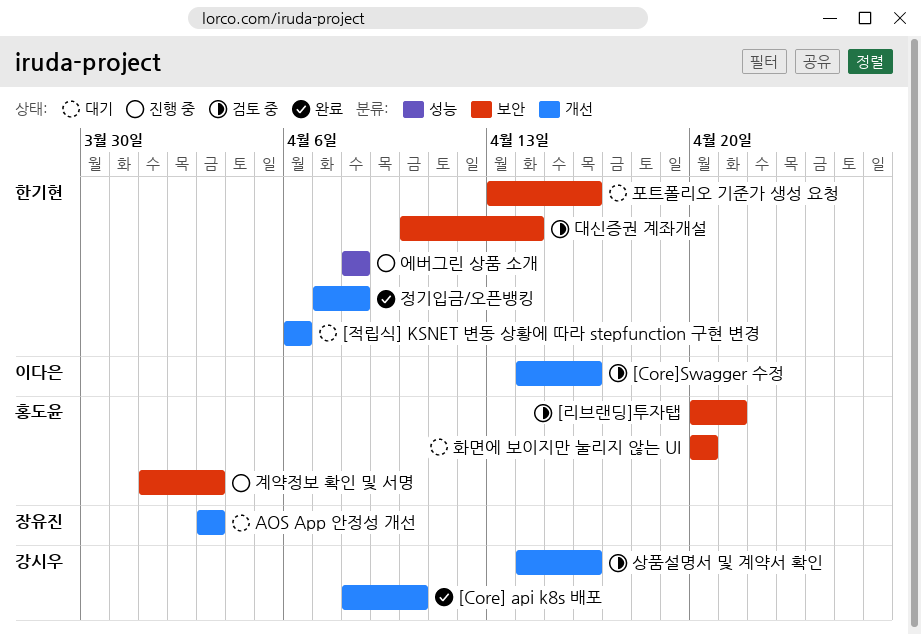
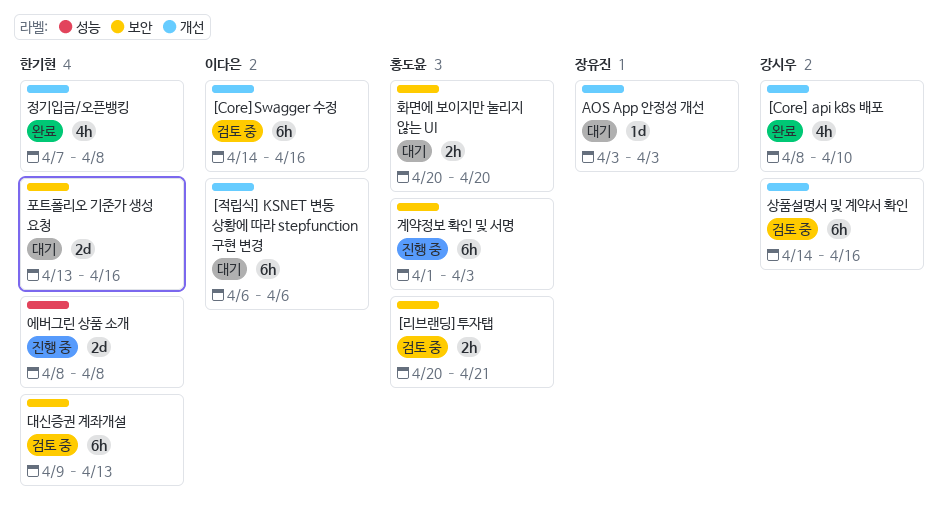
[적립식] KSNET 변동 상황에 따라 stepfunction 구현 변경, owner: 한기현 -> 이다은
대신증권 계좌개설, start: Apr 10 -> Apr 9
대신증권 계좌개설, due: Apr 14 -> Apr 13

